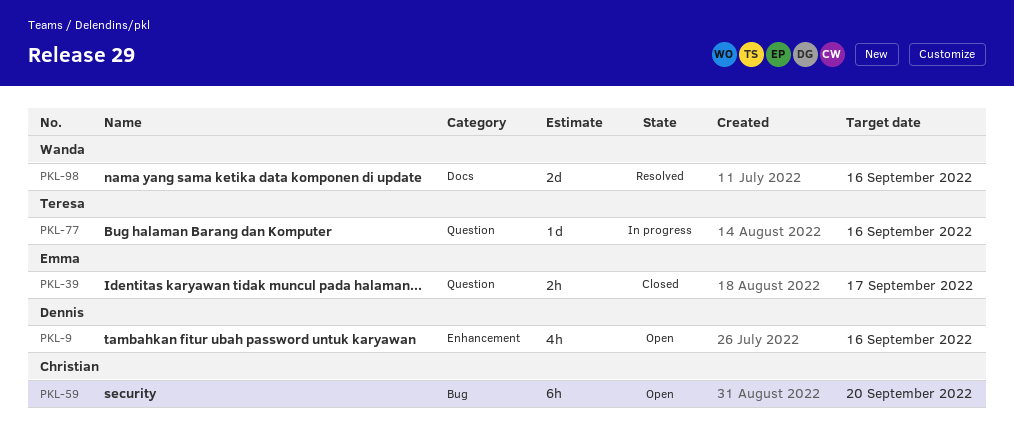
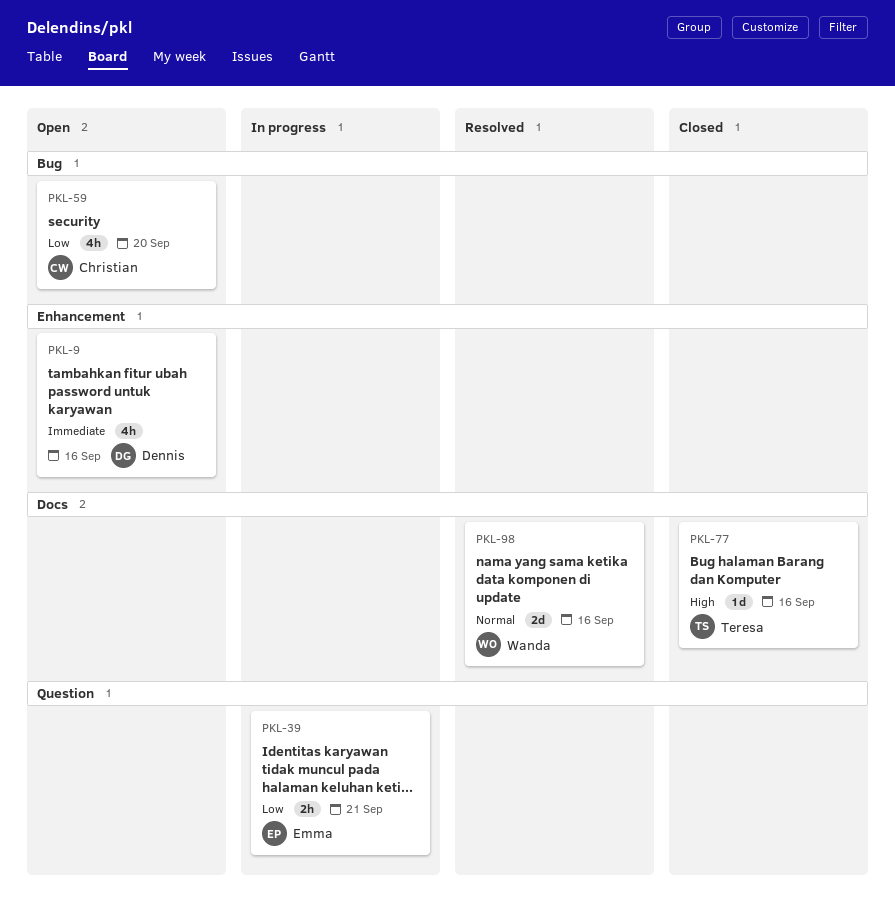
PKL-39, status: Closed -> In progress
PKL-39, due: Sep 17 -> Sep 21
PKL-59, estimate: 6h -> 4h
PKL-77, status: In progress -> Closed
PKL-77, label: Question -> Docs

